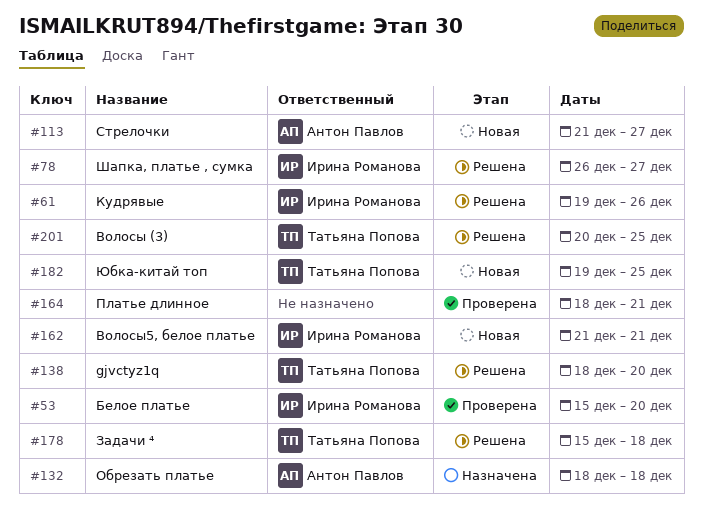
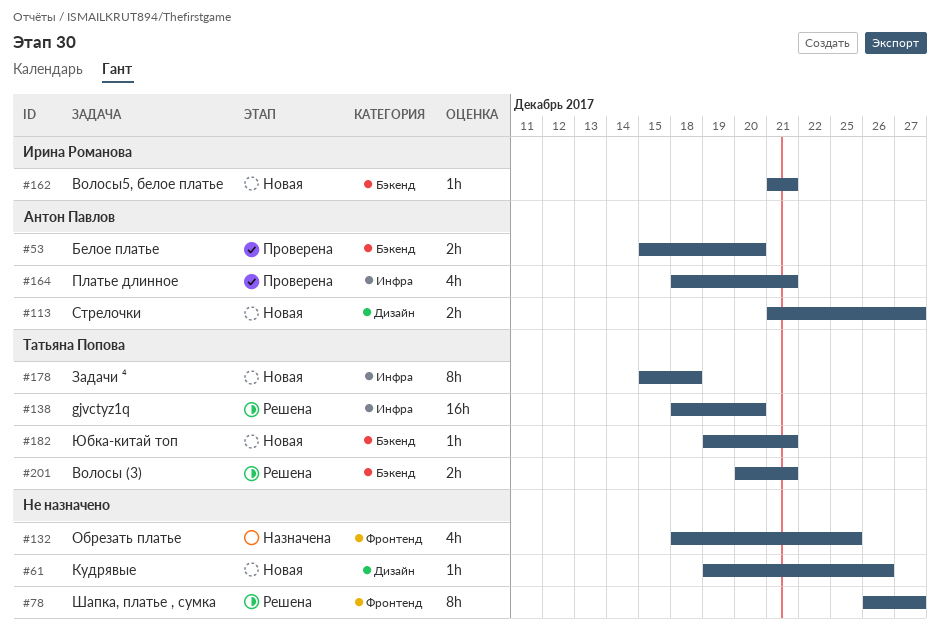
#53, owner: Ирина Романова -> Антон Павлов
#61, status: Решена -> Новая
#61, owner: Ирина Романова -> none
#78, owner: Ирина Романова -> none
#132, owner: Антон Павлов -> none
#132, due: Dec 18 -> Dec 25
#164, owner: none -> Антон Павлов
#178, status: Решена -> Новая
#182, due: Dec 25 -> Dec 21
#201, due: Dec 25 -> Dec 21

